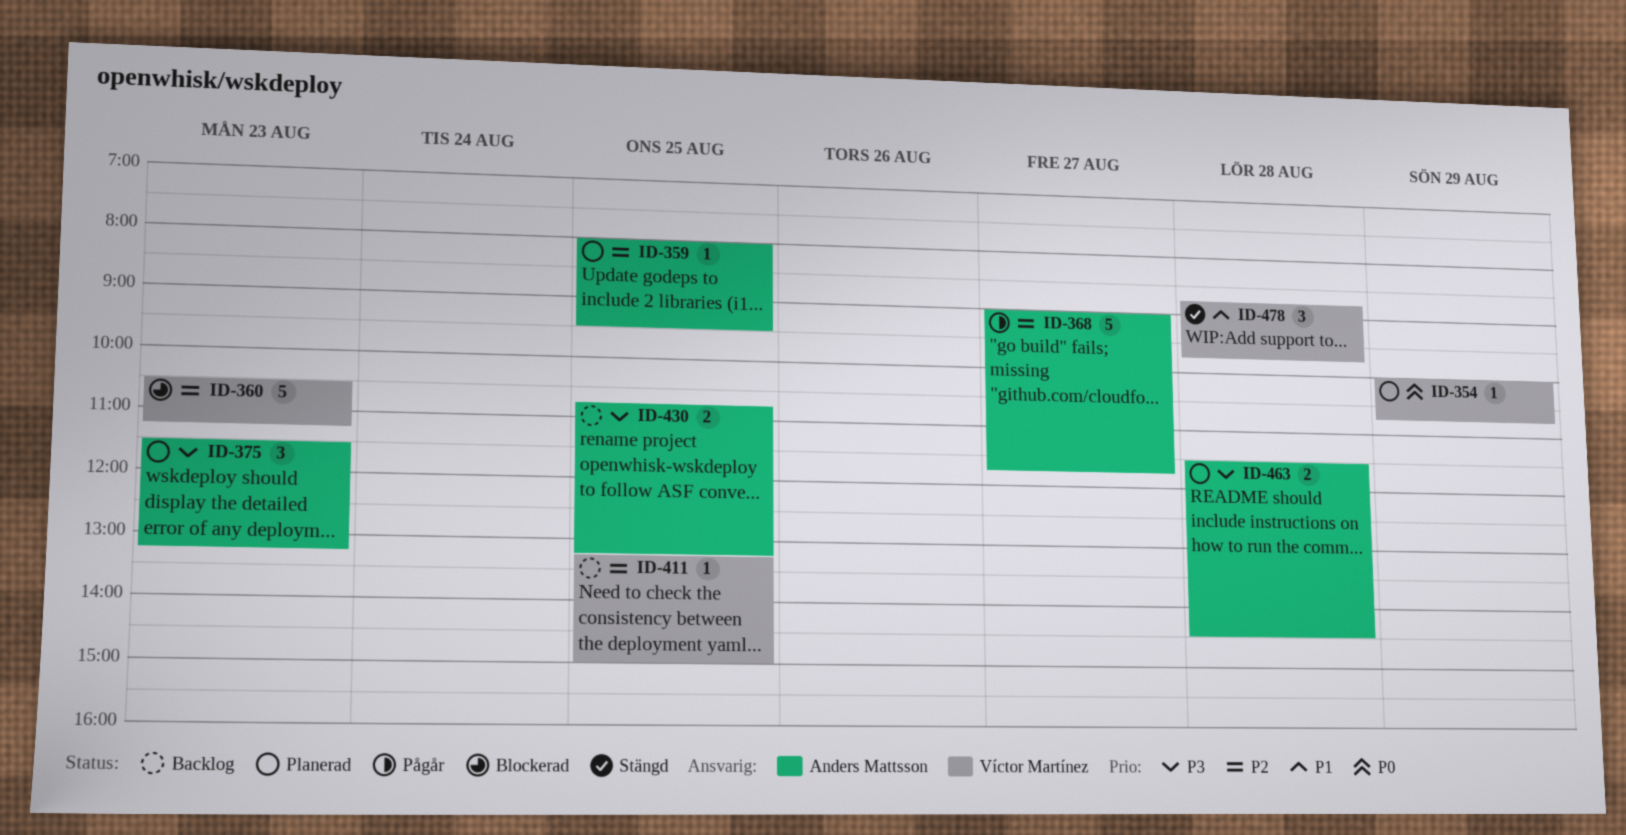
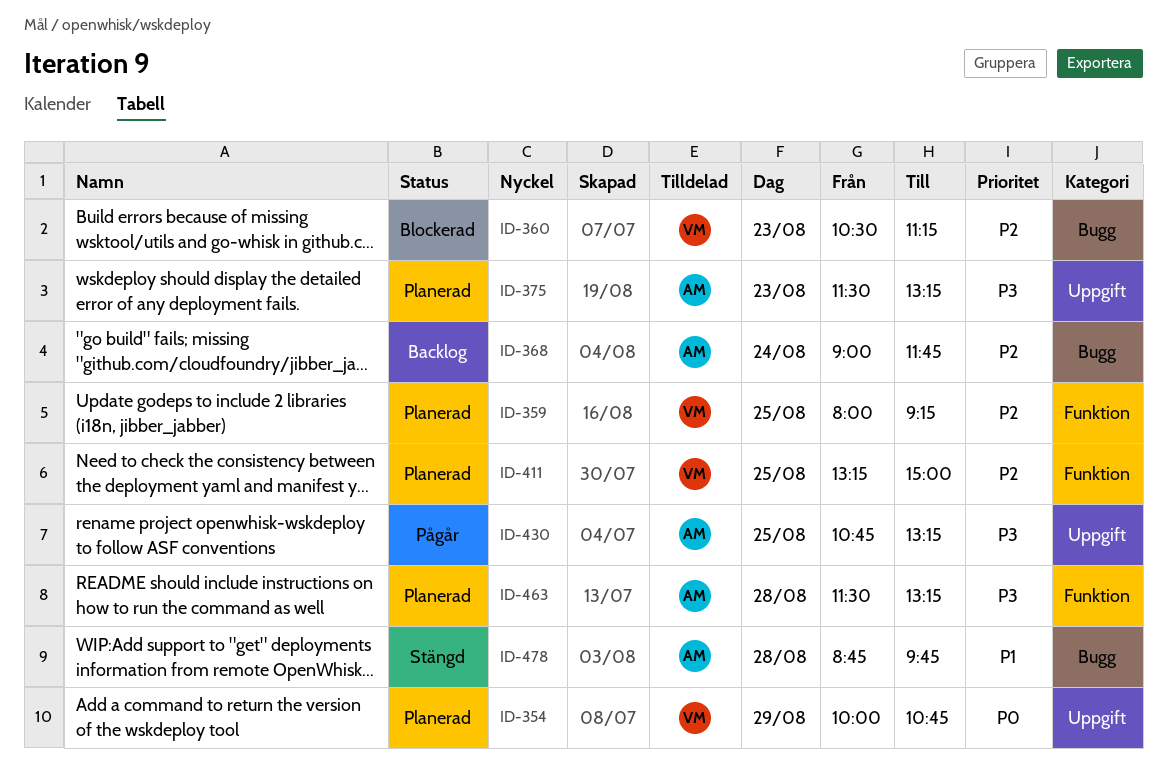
ID-359, owner: Anders Mattsson -> Víctor Martínez
ID-359, ends: 09:30 -> 09:15
ID-368, status: Pågår -> Backlog
ID-368, day: Aug 27 -> Aug 24
ID-411, status: Backlog -> Planerad
ID-430, status: Backlog -> Pågår
ID-463, ends: 14:30 -> 13:15
ID-478, owner: Víctor Martínez -> Anders Mattsson

